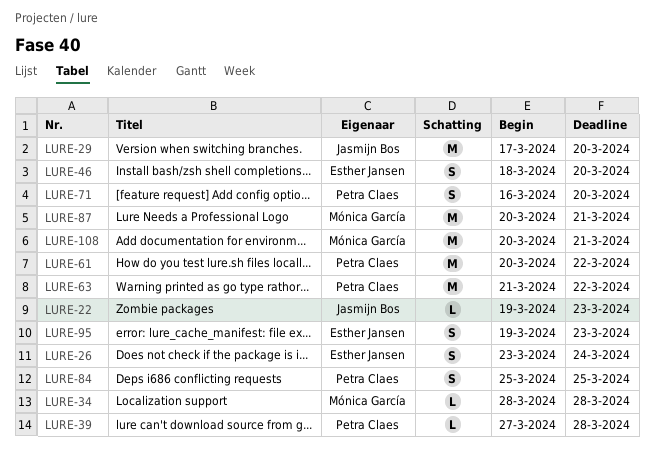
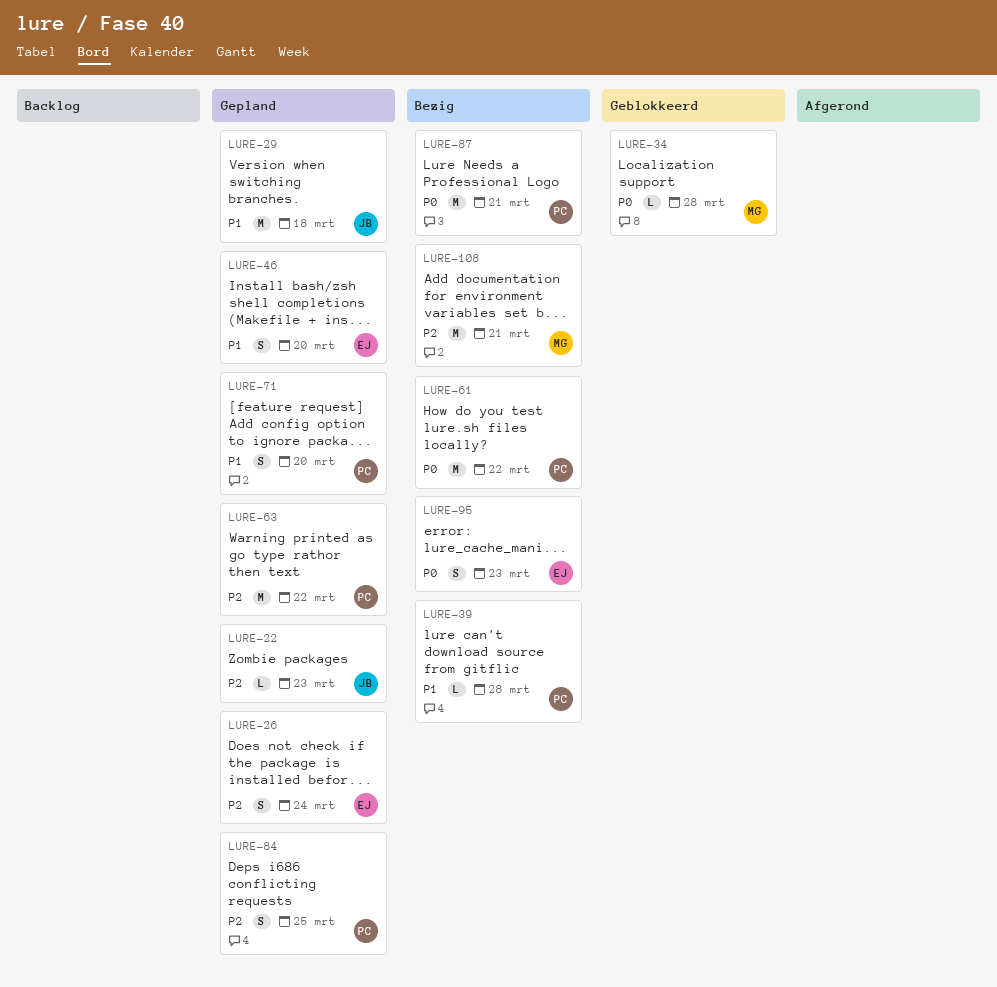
LURE-29, due: Mar 20 -> Mar 18
LURE-87, owner: Mónica García -> Petra Claes

